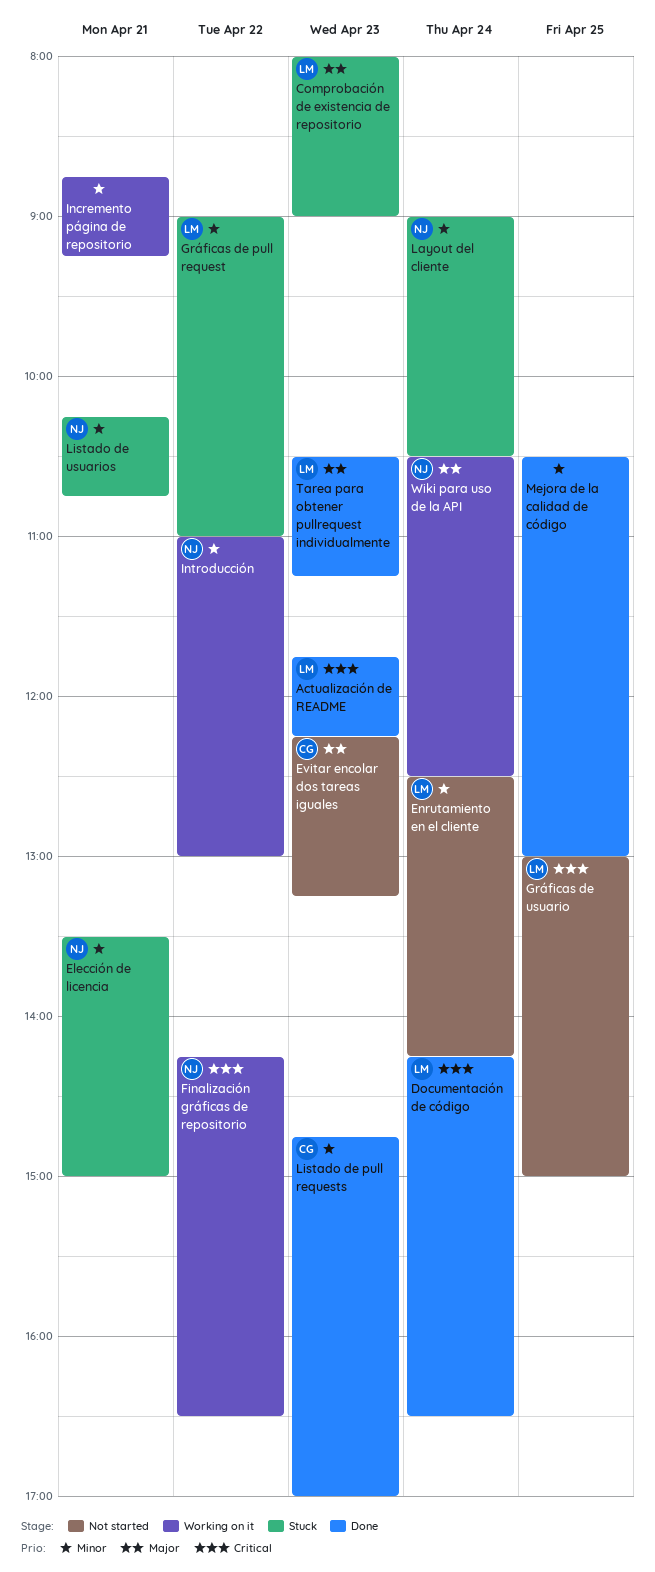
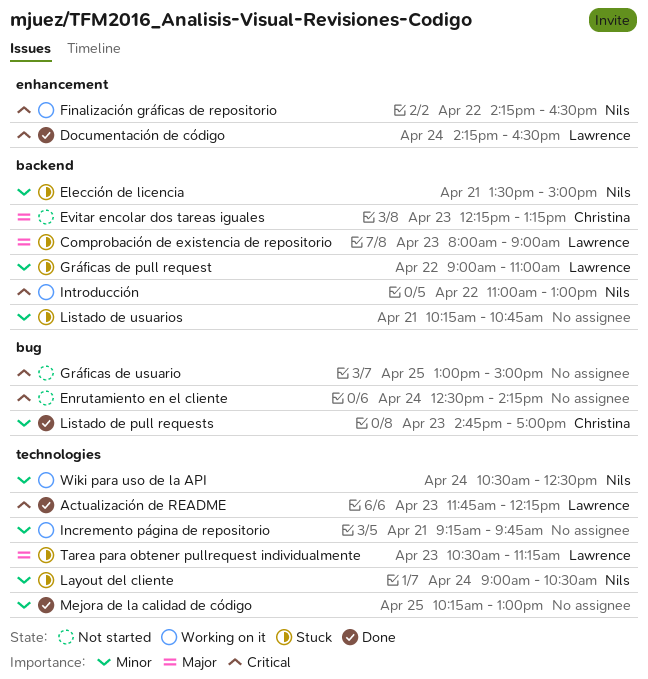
Enrutamiento en el cliente, owner: Lawrence -> none
Enrutamiento en el cliente, priority: Minor -> Critical
Gráficas de usuario, owner: Lawrence -> none
Incremento página de repositorio, begins: 08:45 -> 09:15
Incremento página de repositorio, ends: 09:15 -> 09:45
Introducción, priority: Minor -> Critical
Listado de usuarios, owner: Nils -> none
Mejora de la calidad de código, begins: 10:30 -> 10:15
Tarea para obtener pullrequest individualmente, status: Done -> Stuck
Wiki para uso de la API, priority: Major -> Minor

